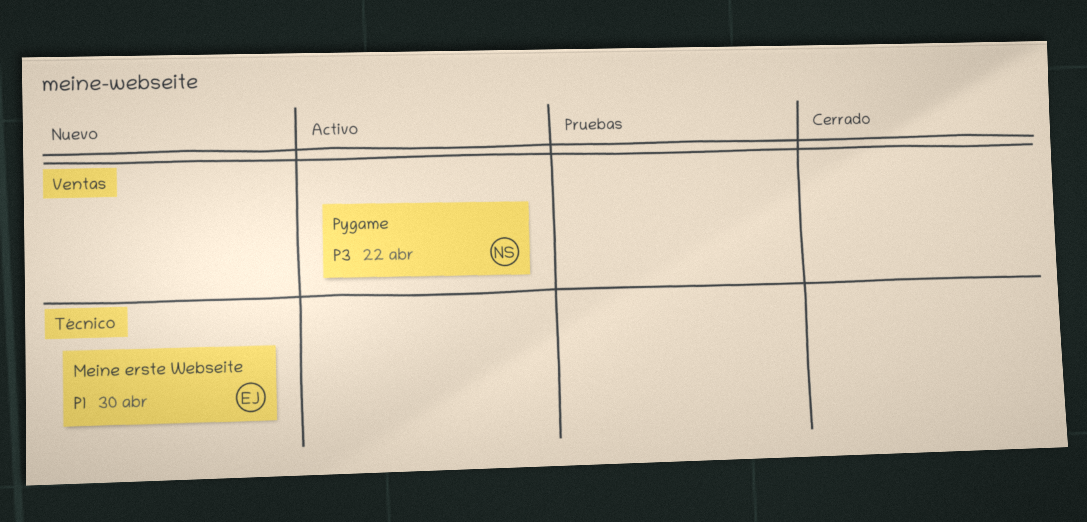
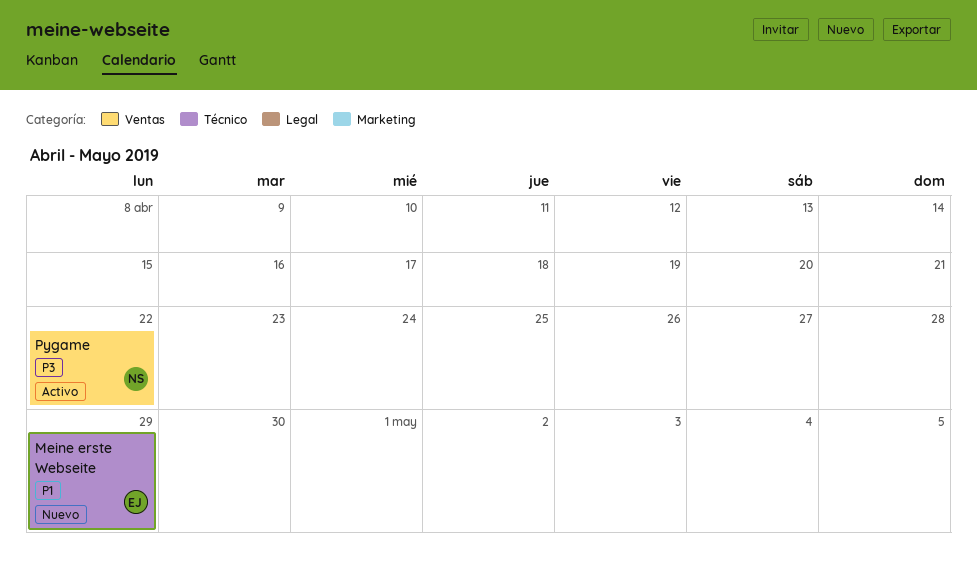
Meine erste Webseite, due: Apr 30 -> Apr 29

